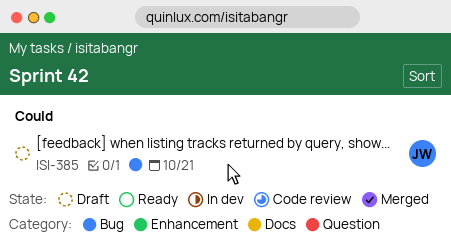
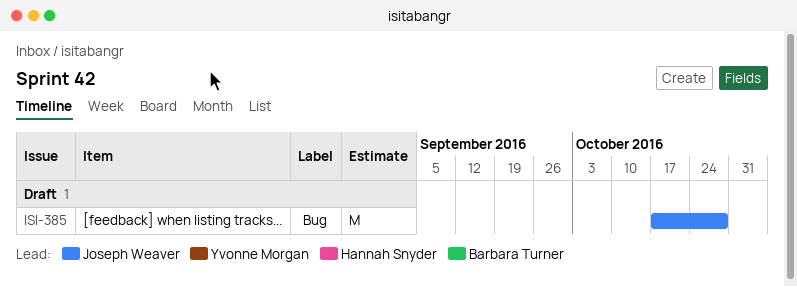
ISI-385, due: Oct 21 -> Oct 28

